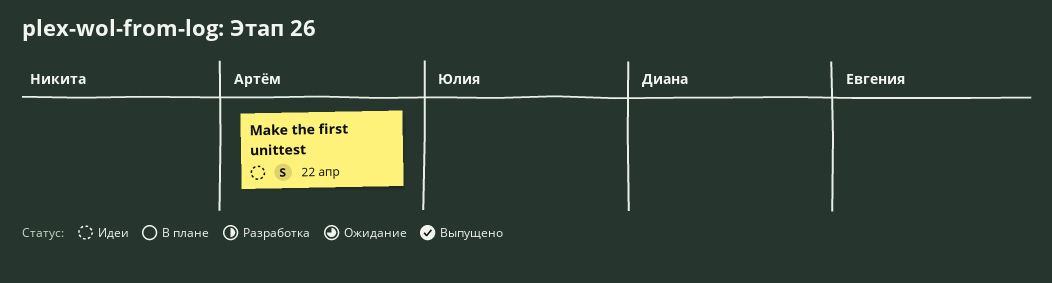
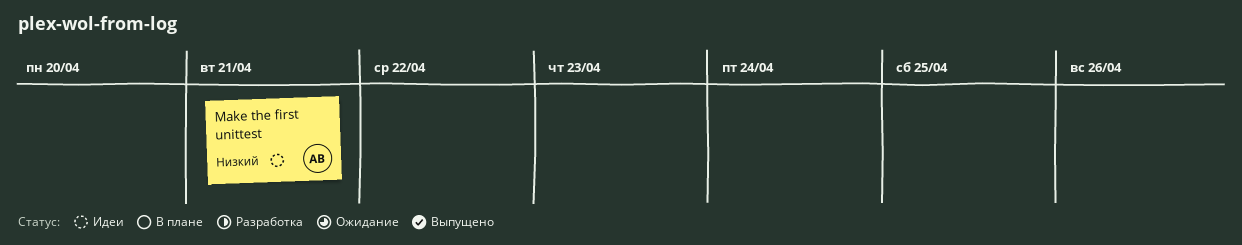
Make the first unittest, due: Apr 22 -> Apr 21

